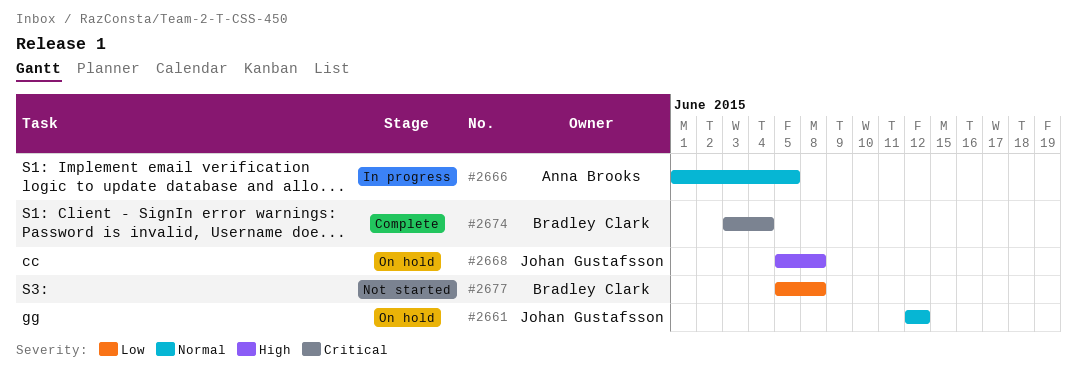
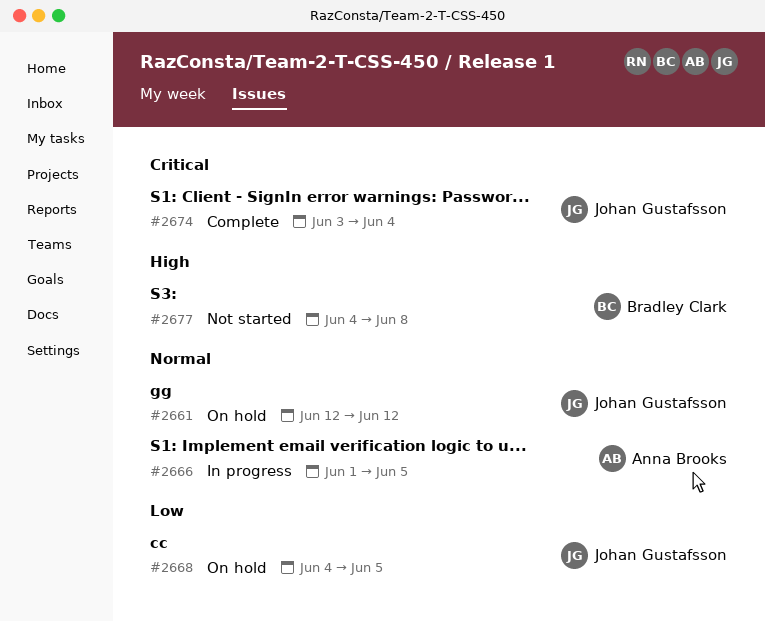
#2668, priority: High -> Low
#2668, start: Jun 5 -> Jun 4
#2668, due: Jun 8 -> Jun 5
#2674, owner: Bradley Clark -> Johan Gustafsson
#2677, priority: Low -> High
#2677, start: Jun 5 -> Jun 4

